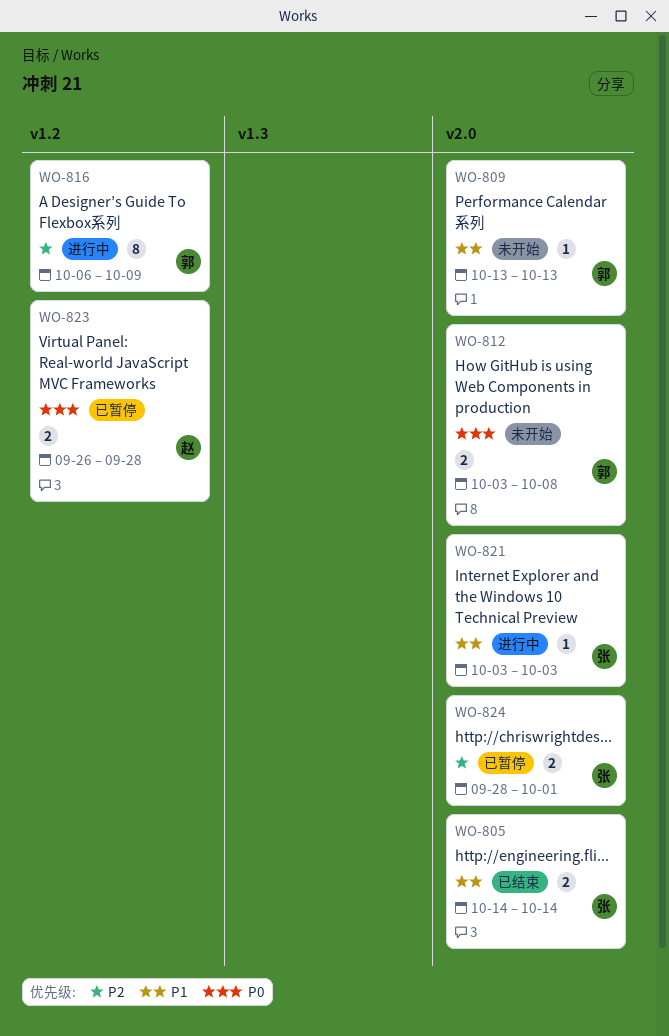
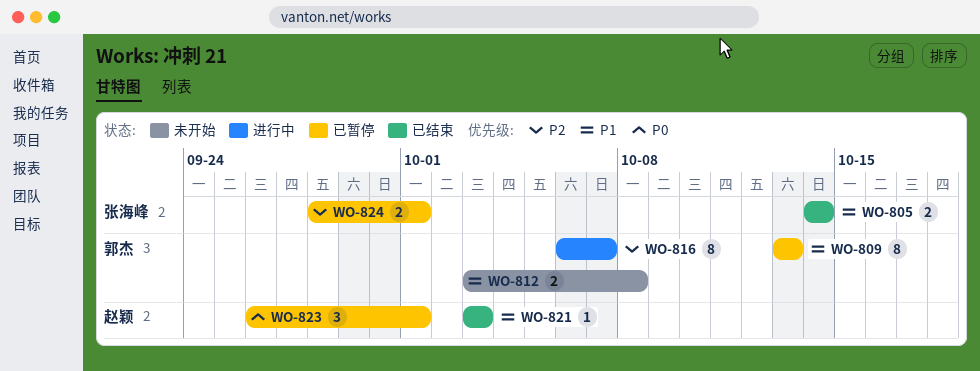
WO-809, status: 未开始 -> 已暂停
WO-809, estimate: 1 -> 8
WO-812, priority: P0 -> P1
WO-816, due: Oct 9 -> Oct 7
WO-821, status: 进行中 -> 已结束
WO-821, owner: 张海峰 -> 赵颖
WO-823, estimate: 2 -> 3
WO-823, due: Sep 28 -> Oct 1

